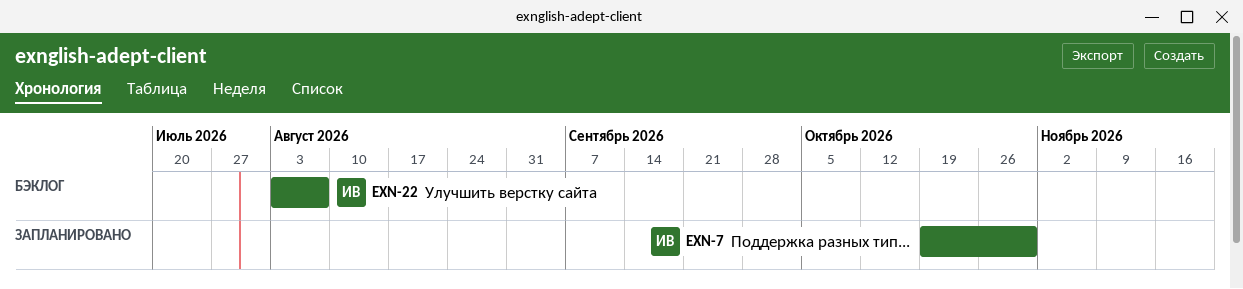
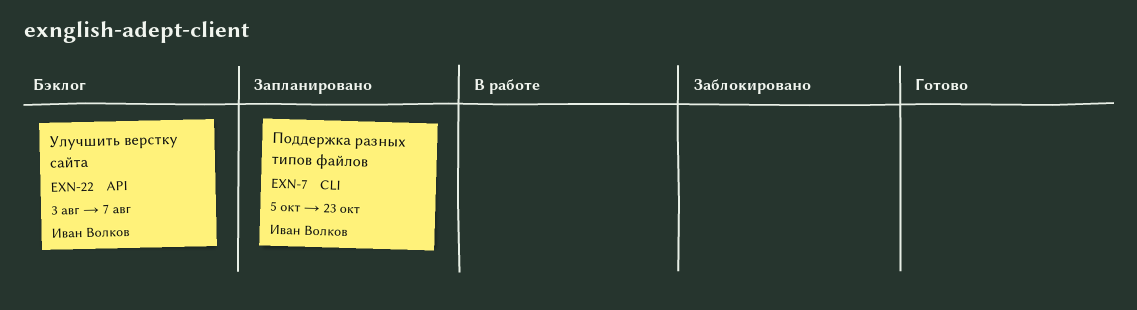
EXN-7, start: Oct 19 -> Oct 5
EXN-7, due: Oct 30 -> Oct 23

